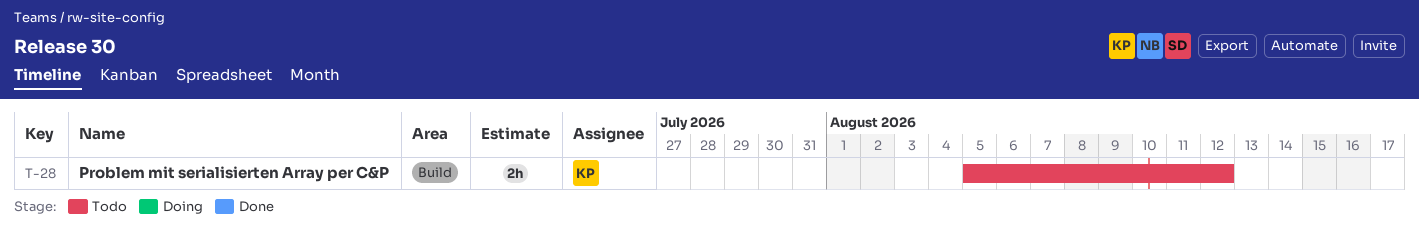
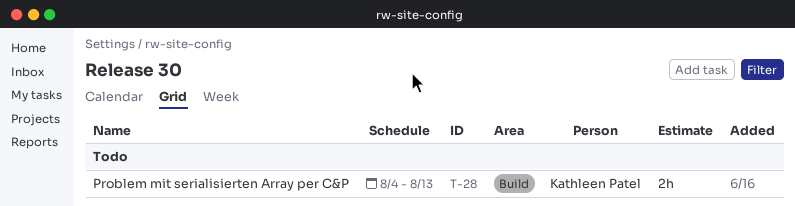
T-28, start: Aug 5 -> Aug 4
T-28, due: Aug 12 -> Aug 13

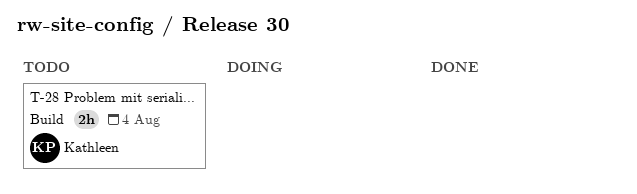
T-28, due: Aug 13 -> Aug 4

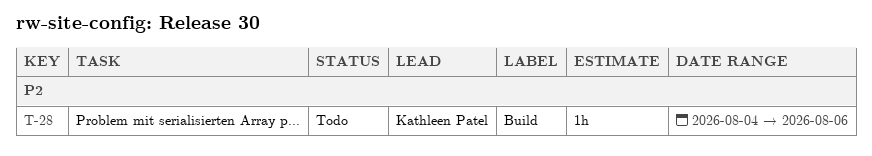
T-28, estimate: 2h -> 1h
T-28, due: Aug 4 -> Aug 6

